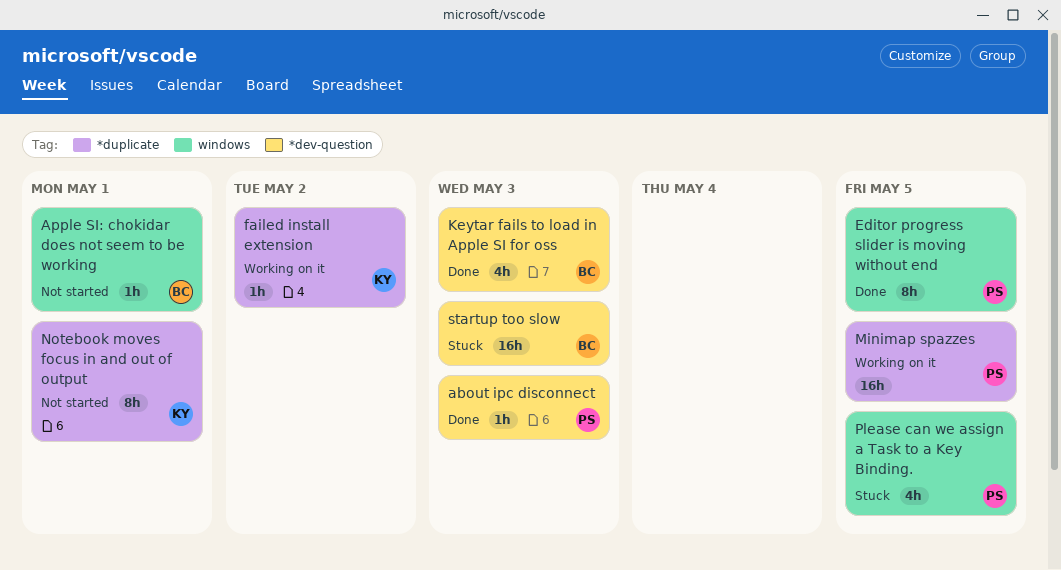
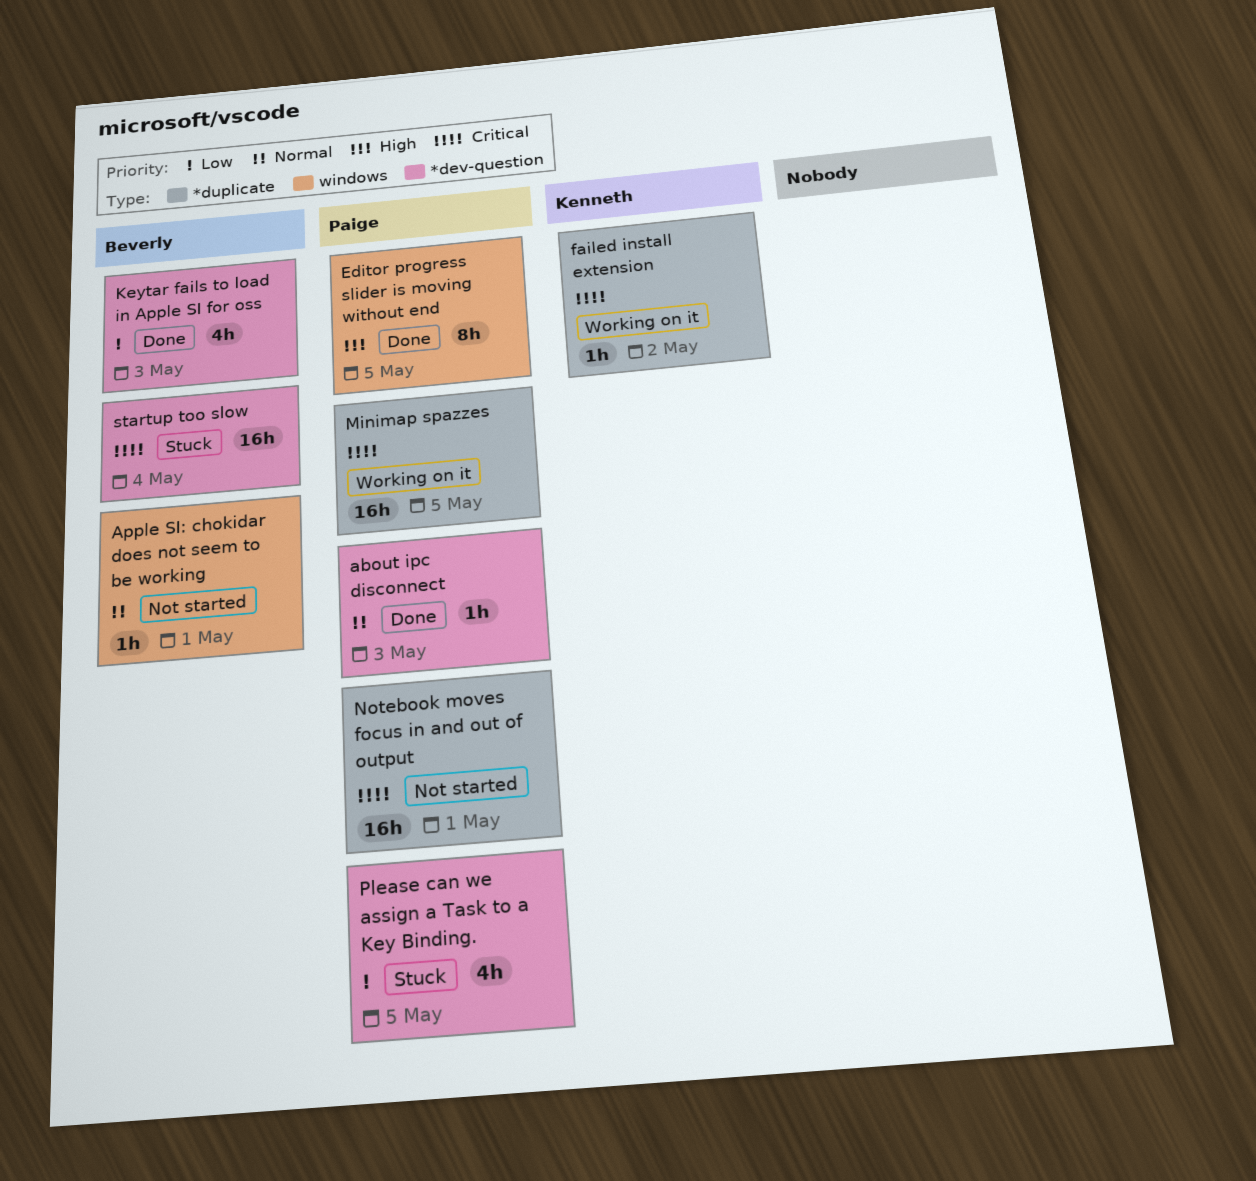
Notebook moves focus in and out of output, owner: Kenneth -> Paige
Notebook moves focus in and out of output, estimate: 8h -> 16h
Please can we assign a Task to a Key Binding., label: windows -> *dev-question
startup too slow, due: May 3 -> May 4

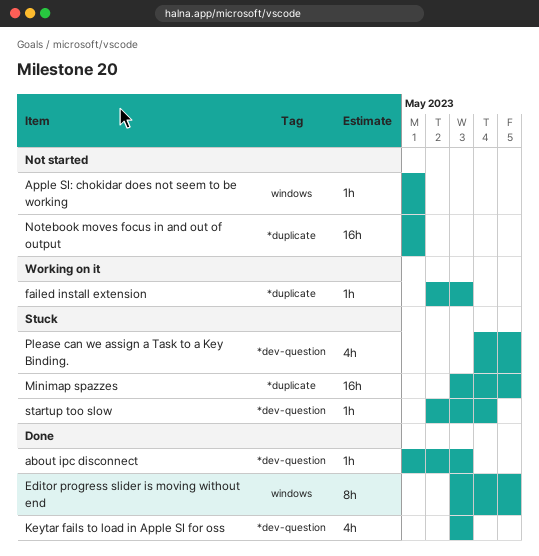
failed install extension, due: May 2 -> May 3
Minimap spazzes, status: Working on it -> Stuck
startup too slow, estimate: 16h -> 1h

